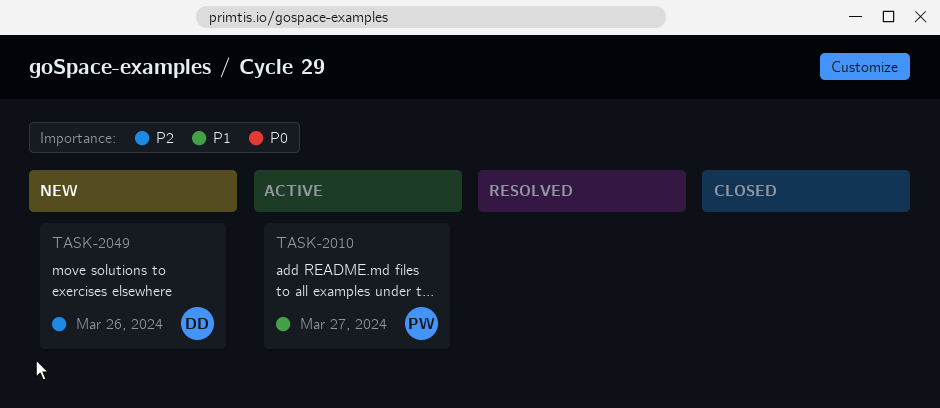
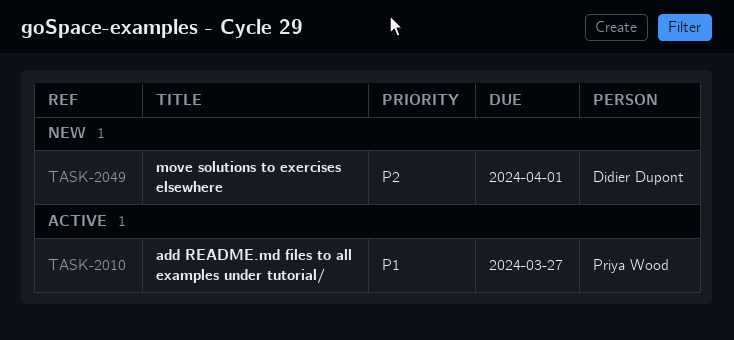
TASK-2049, due: Mar 26 -> Apr 1

